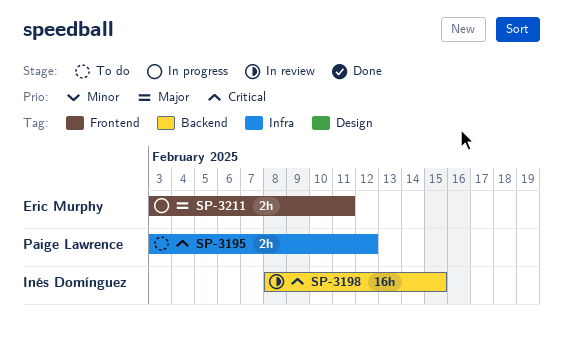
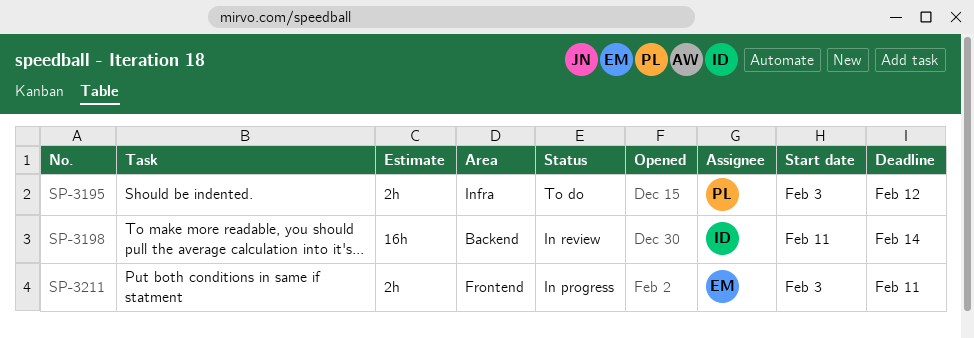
SP-3198, start: Feb 8 -> Feb 11
SP-3198, due: Feb 15 -> Feb 14

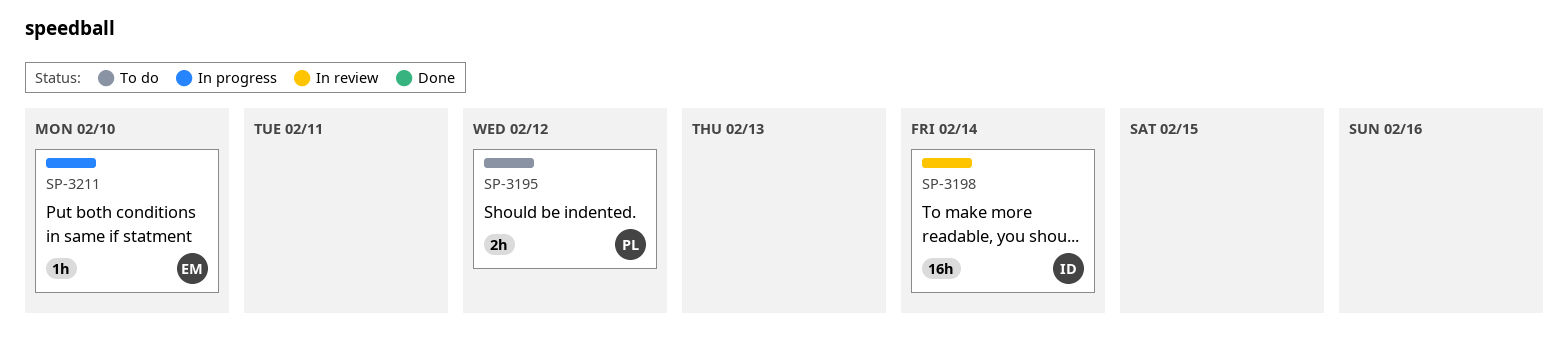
SP-3211, estimate: 2h -> 1h
SP-3211, due: Feb 11 -> Feb 10

